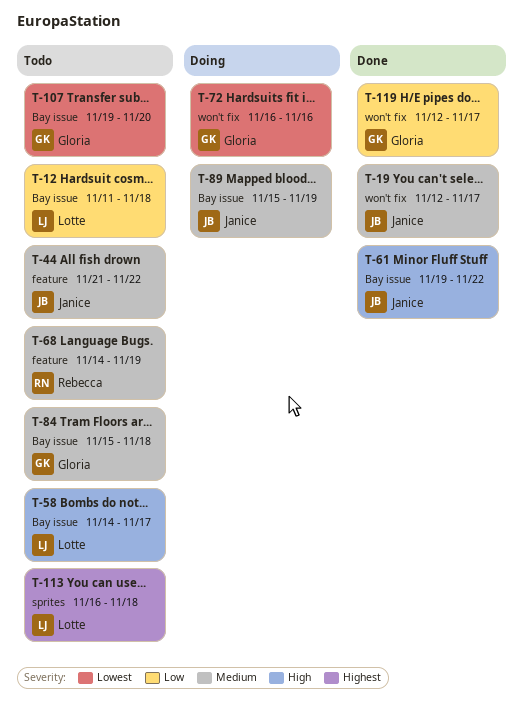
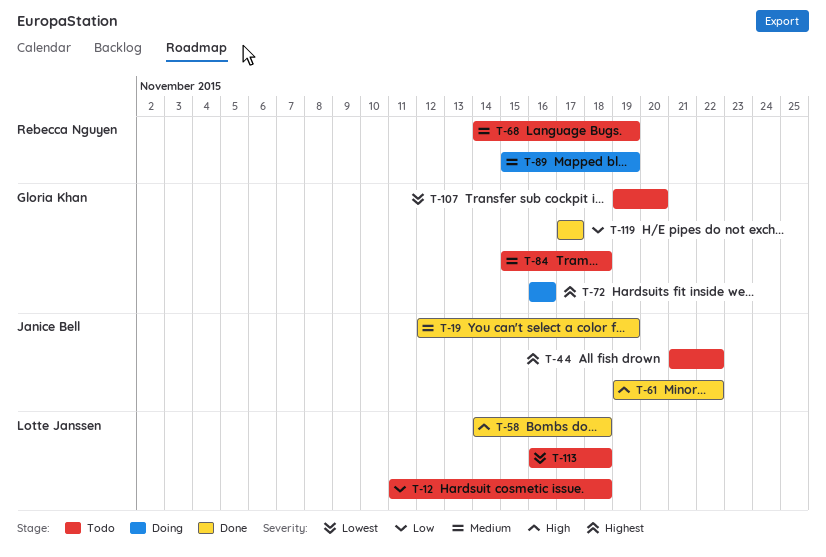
T-19, due: Nov 17 -> Nov 19
T-44, priority: Medium -> Highest
T-58, status: Todo -> Done
T-58, due: Nov 17 -> Nov 18
T-72, priority: Lowest -> Highest
T-89, owner: Janice Bell -> Rebecca Nguyen
T-113, priority: Highest -> Lowest
T-119, start: Nov 12 -> Nov 17

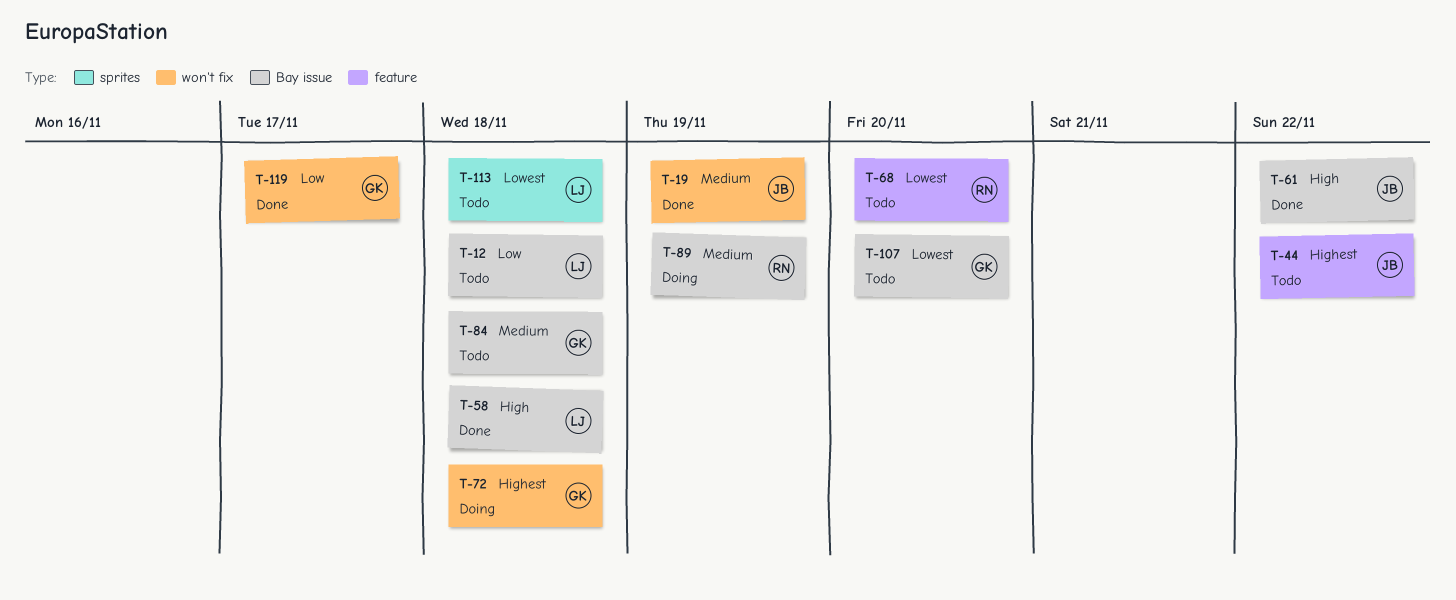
T-68, priority: Medium -> Lowest
T-68, due: Nov 19 -> Nov 20
T-72, due: Nov 16 -> Nov 18

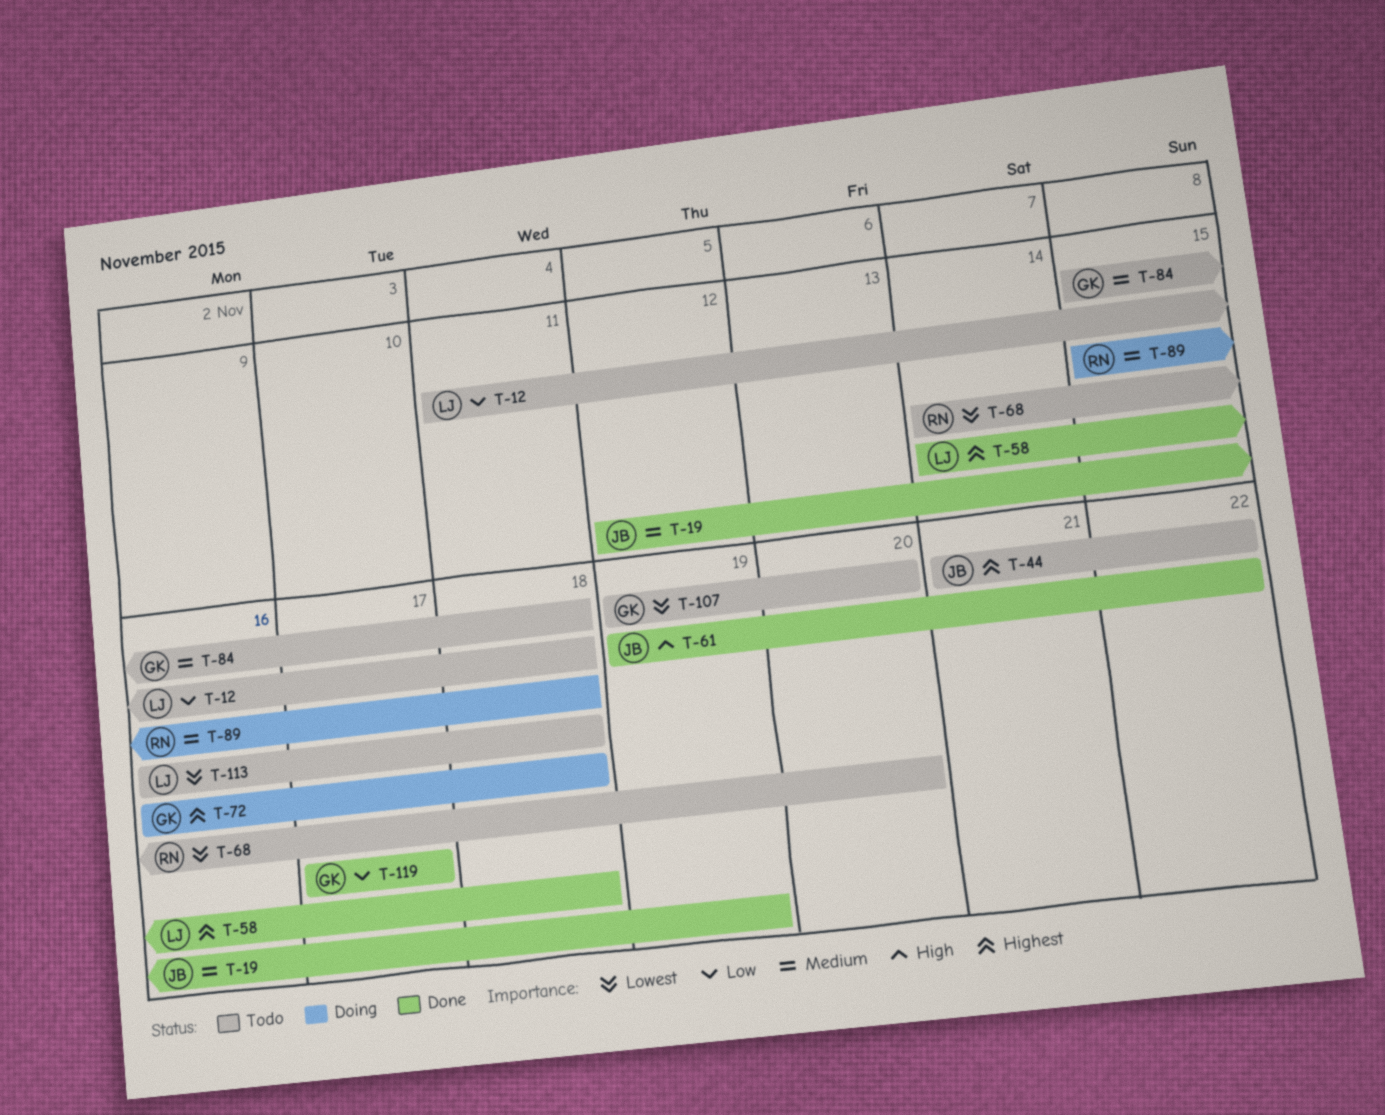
T-58, priority: High -> Highest
T-89, due: Nov 19 -> Nov 18

